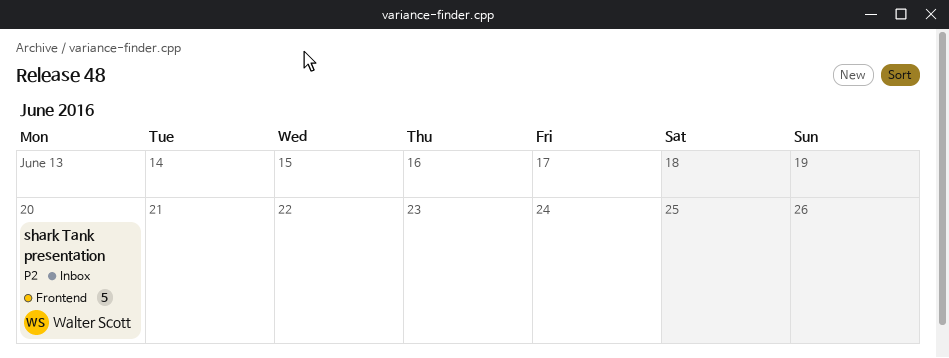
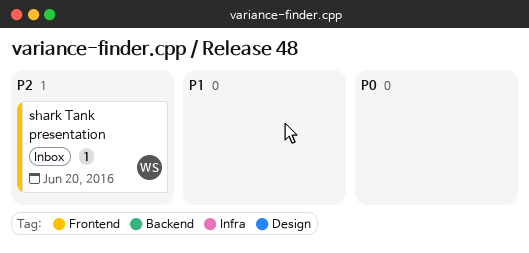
shark Tank presentation, estimate: 5 -> 1

